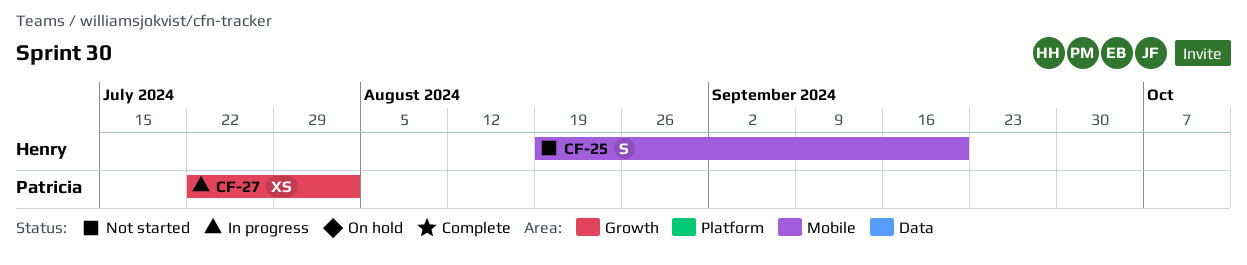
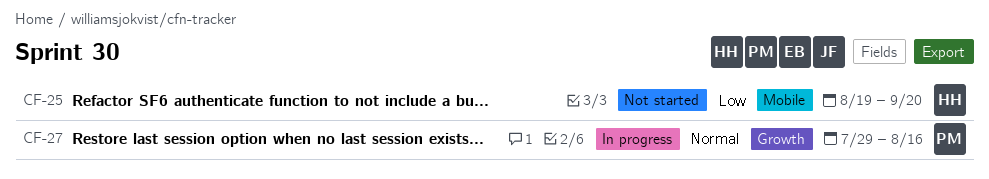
CF-27, start: Jul 22 -> Jul 29
CF-27, due: Aug 2 -> Aug 16

